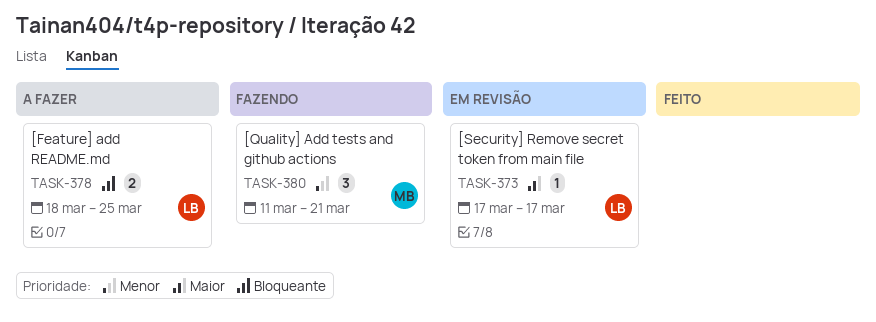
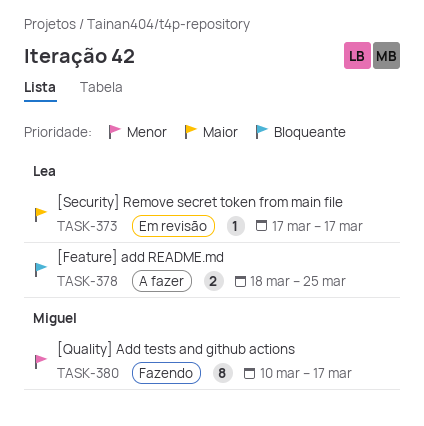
TASK-380, estimate: 3 -> 8
TASK-380, start: Mar 11 -> Mar 10
TASK-380, due: Mar 21 -> Mar 17

